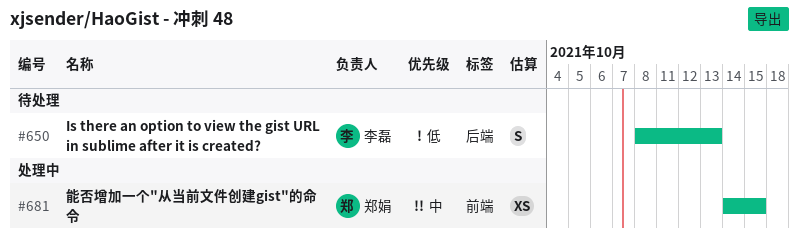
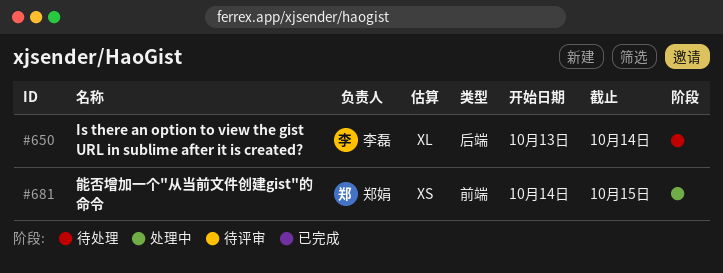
#650, estimate: S -> XL
#650, start: Oct 8 -> Oct 13
#650, due: Oct 13 -> Oct 14

